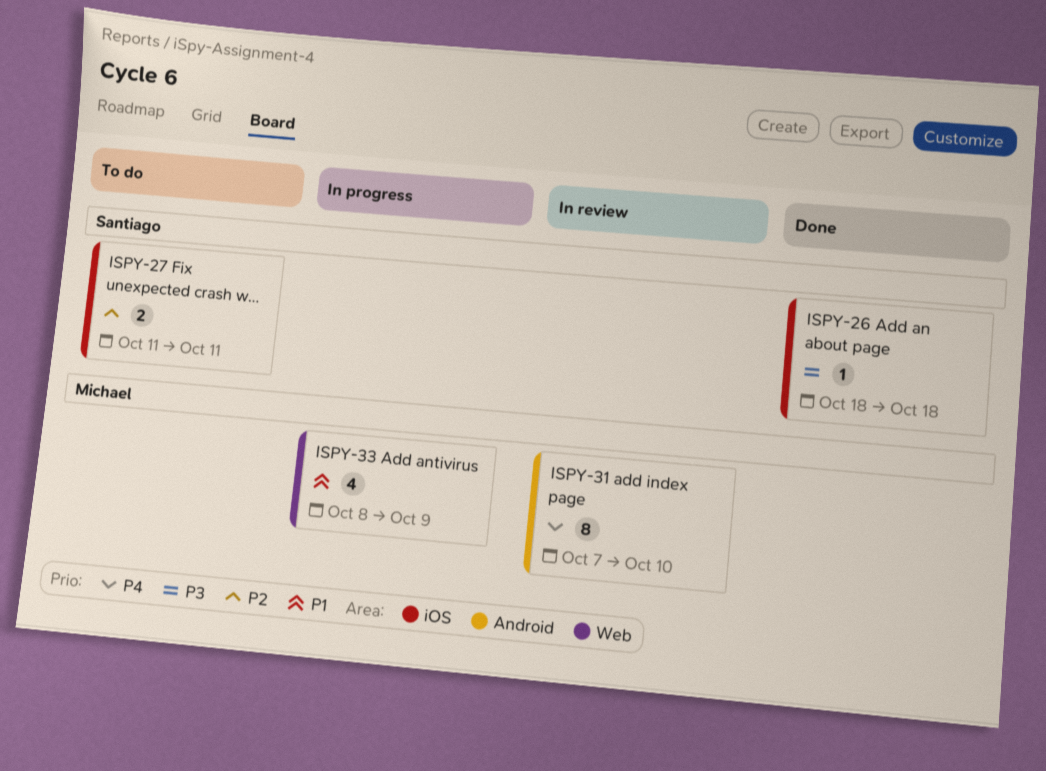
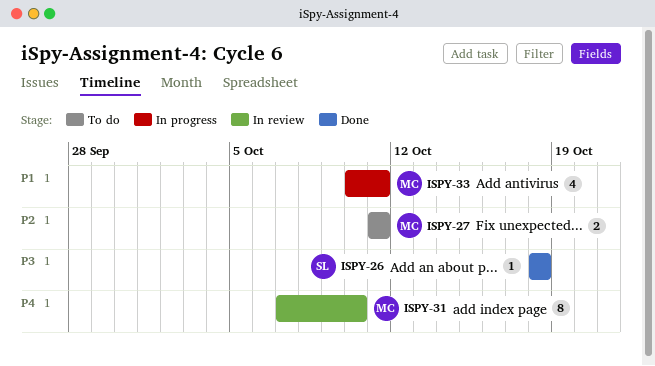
ISPY-27, owner: Santiago -> Michael
ISPY-33, start: Oct 8 -> Oct 10
ISPY-33, due: Oct 9 -> Oct 11

